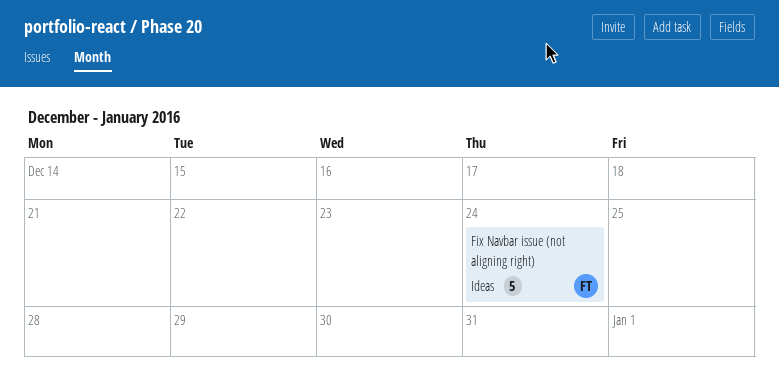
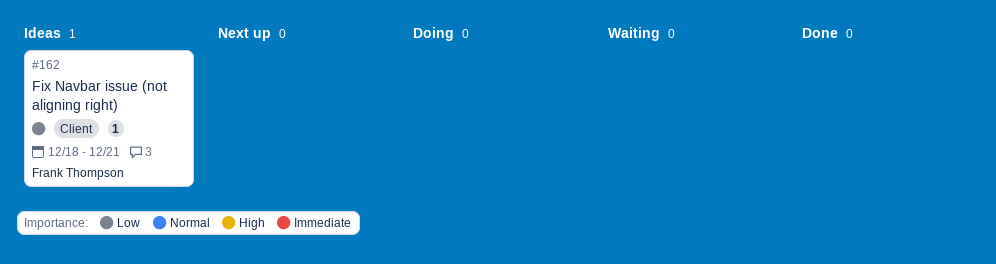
Fix Navbar issue (not aligning right), estimate: 5 -> 1
Fix Navbar issue (not aligning right), due: Dec 24 -> Dec 21

